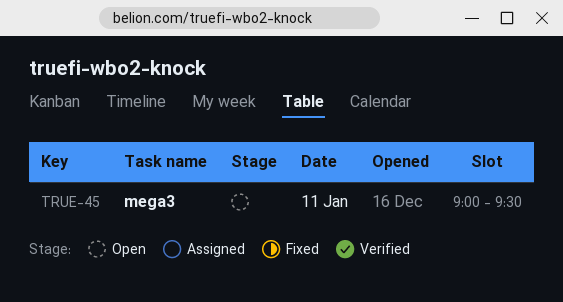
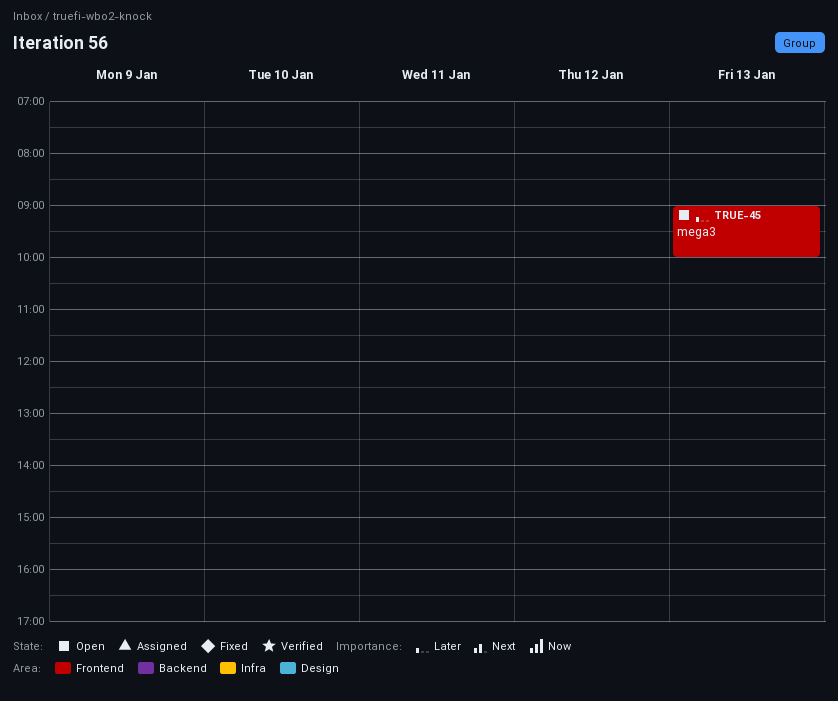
TRUE-45, day: Jan 11 -> Jan 13
TRUE-45, ends: 09:30 -> 10:00

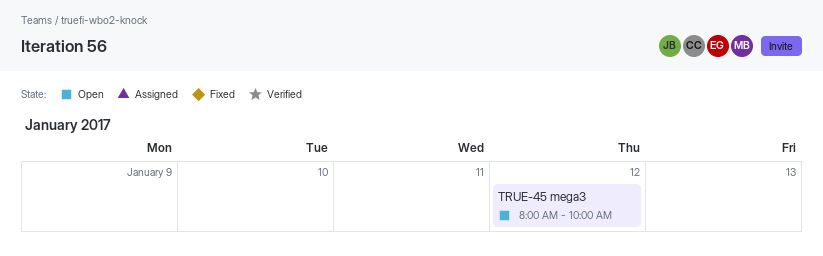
TRUE-45, day: Jan 13 -> Jan 12
TRUE-45, begins: 09:00 -> 08:00

